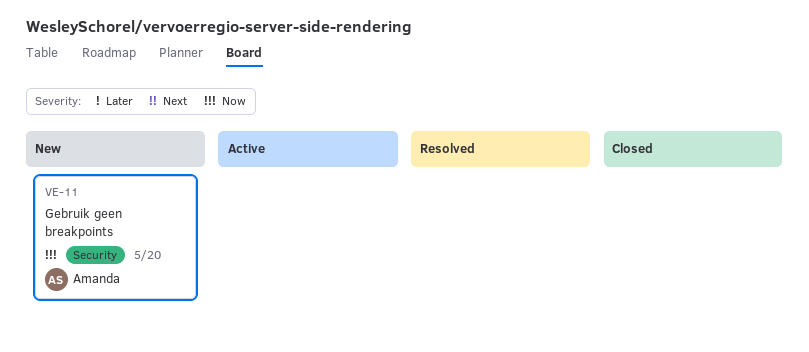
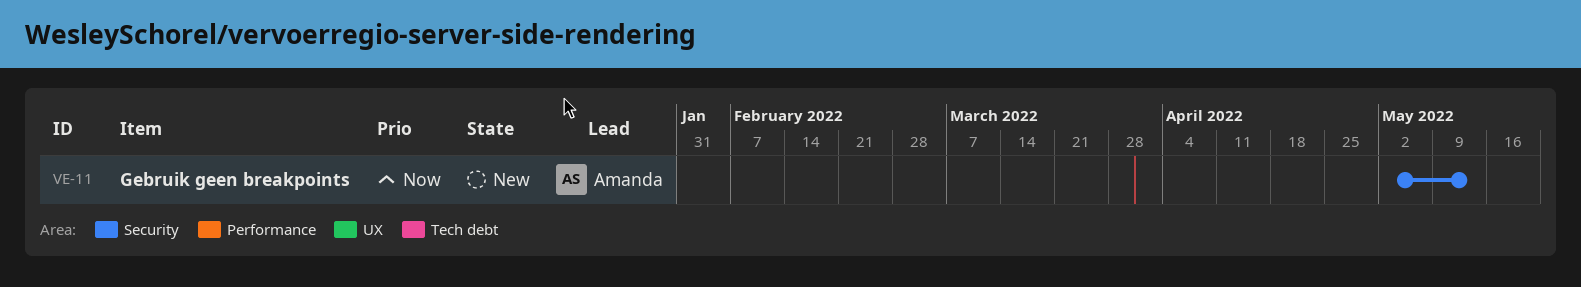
VE-11, due: May 20 -> May 13

